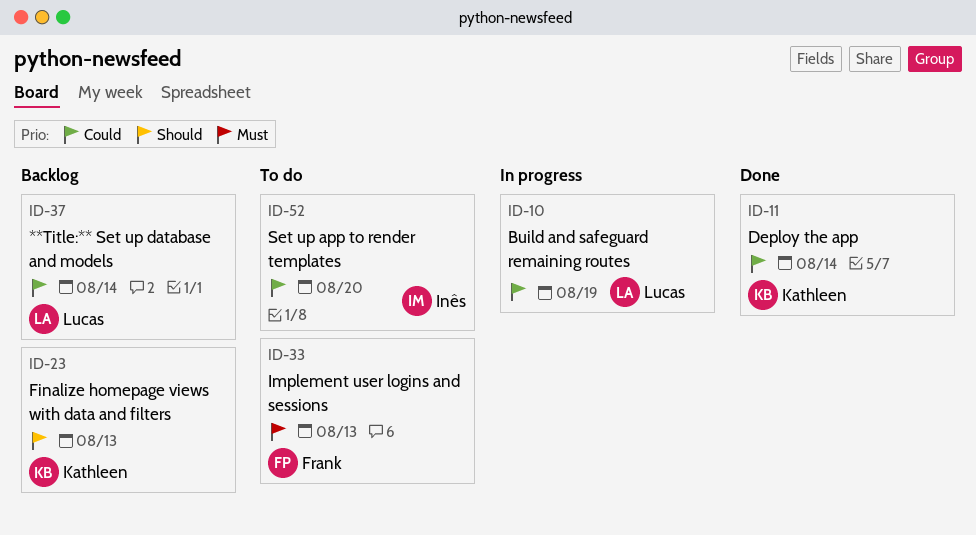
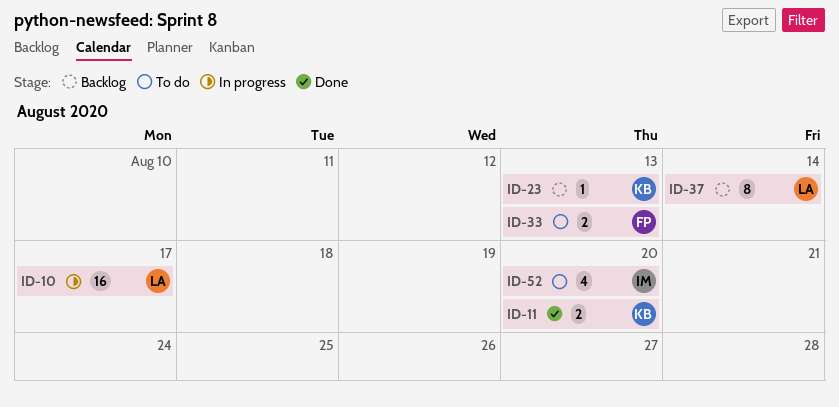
ID-10, due: Aug 19 -> Aug 17
ID-11, due: Aug 14 -> Aug 20

